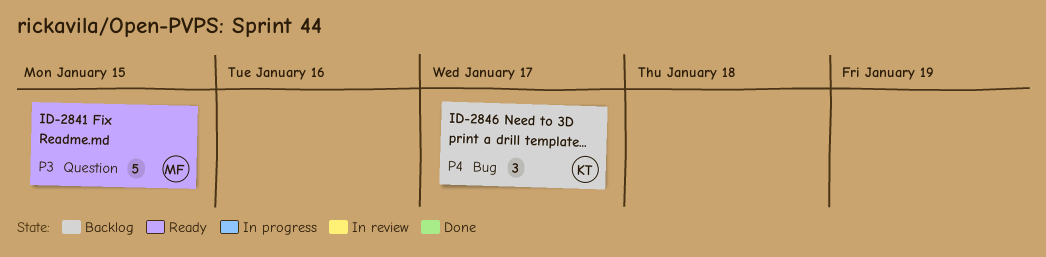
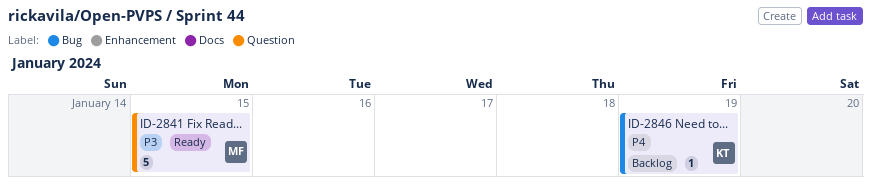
ID-2846, estimate: 3 -> 1
ID-2846, due: Jan 17 -> Jan 19

